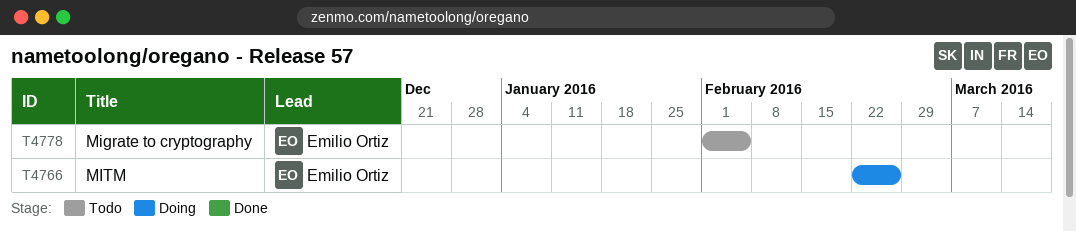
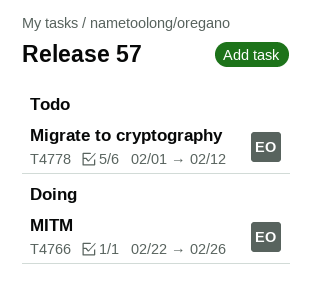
T4778, due: Feb 5 -> Feb 12

